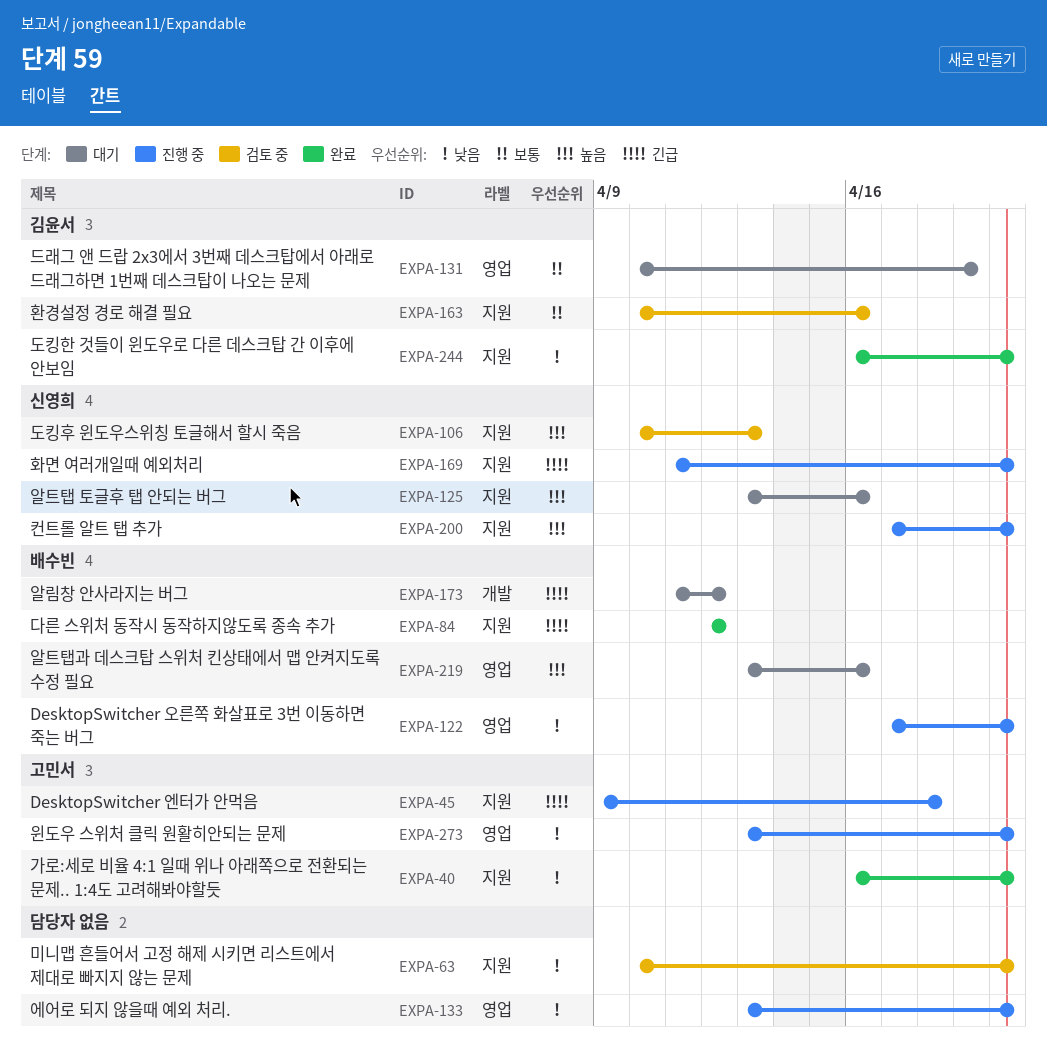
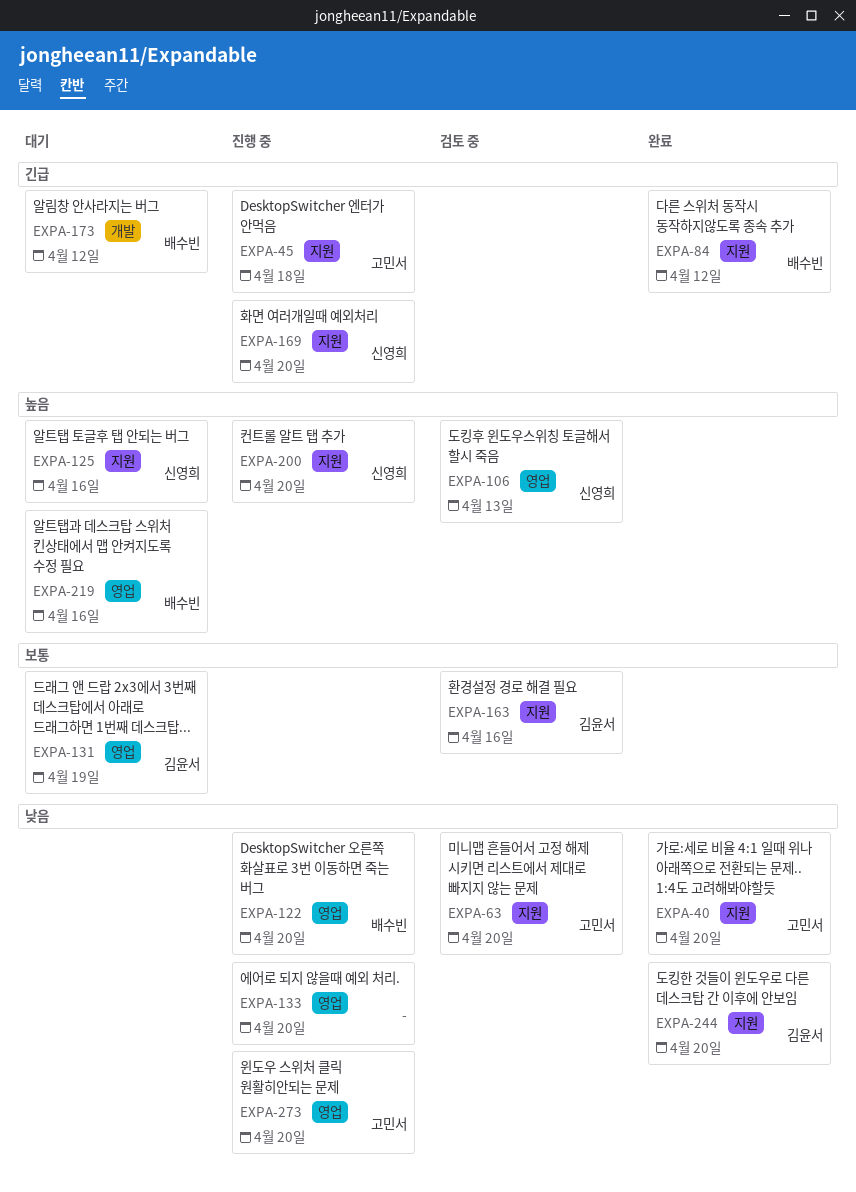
EXPA-63, owner: none -> 고민서
EXPA-106, label: 지원 -> 영업

